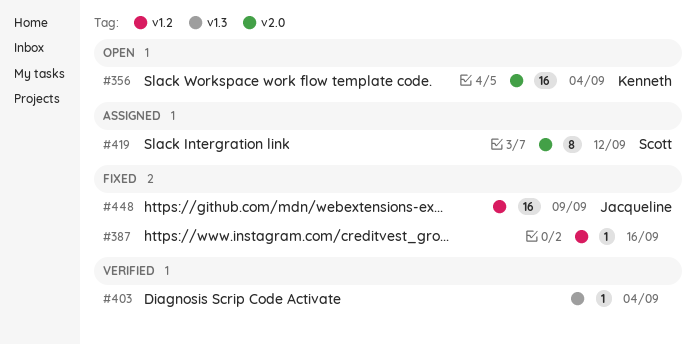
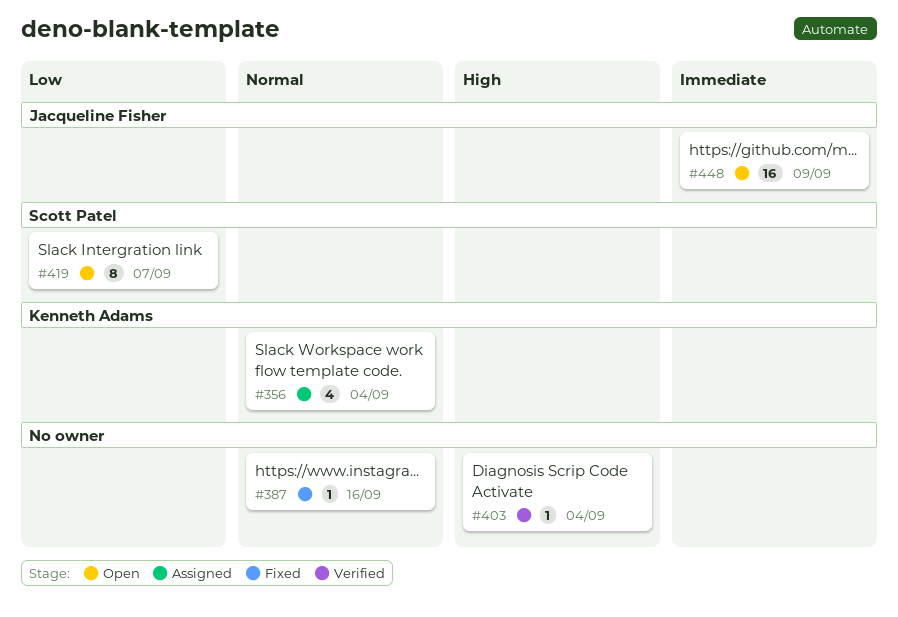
#356, status: Open -> Assigned
#356, estimate: 16 -> 4
#419, status: Assigned -> Open
#419, due: Sep 12 -> Sep 7
#448, status: Fixed -> Open

